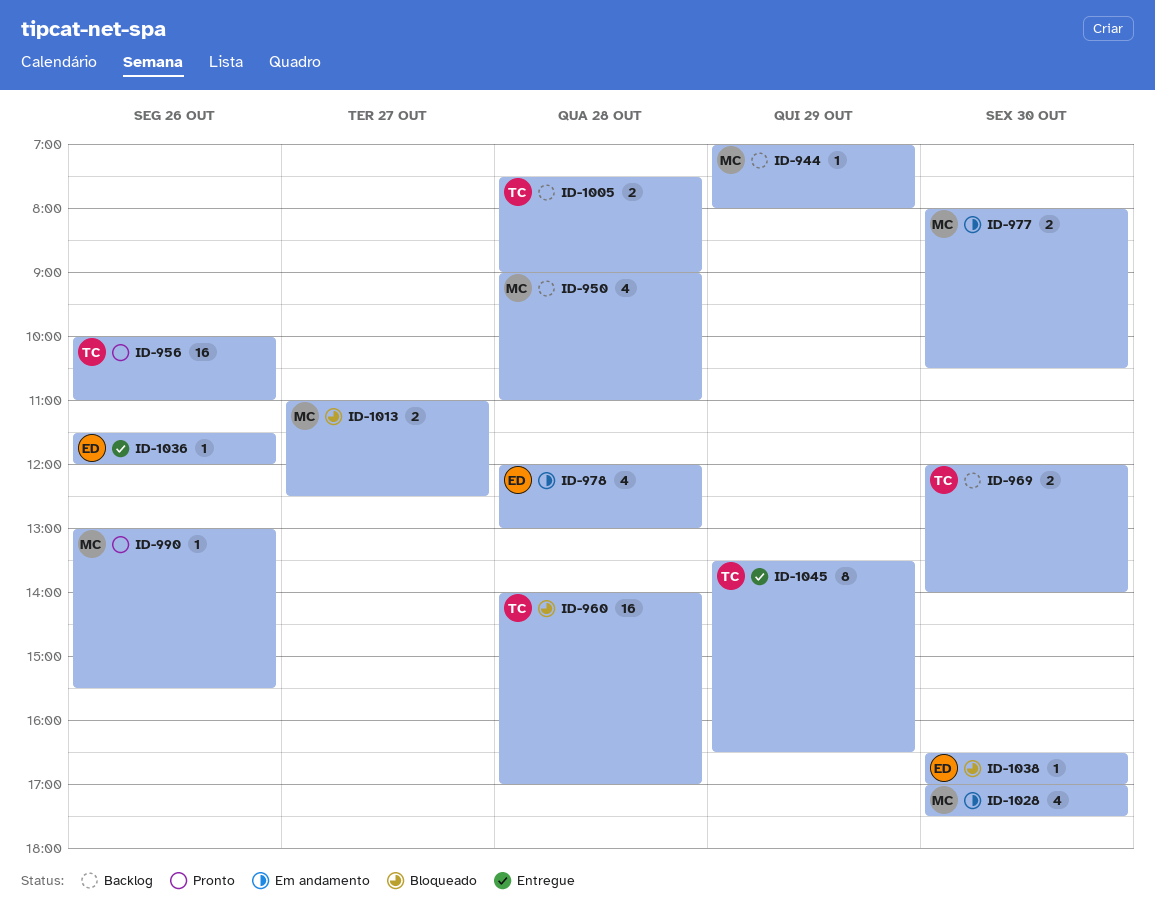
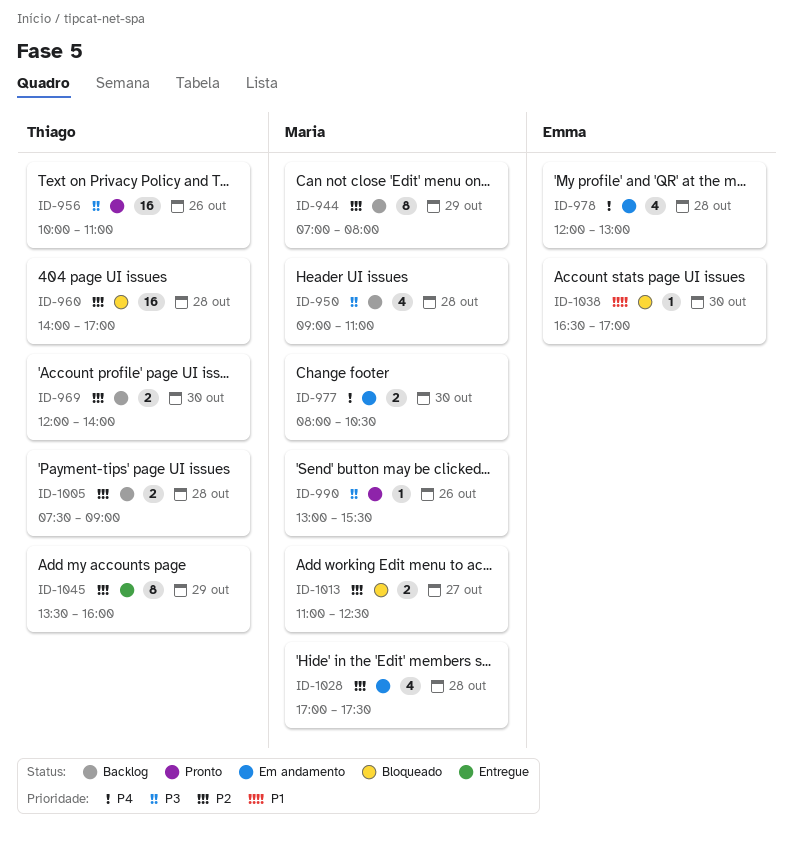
ID-944, estimate: 1 -> 8
ID-1028, day: Oct 30 -> Oct 28
ID-1036: present -> none
ID-1045, ends: 16:30 -> 16:00

